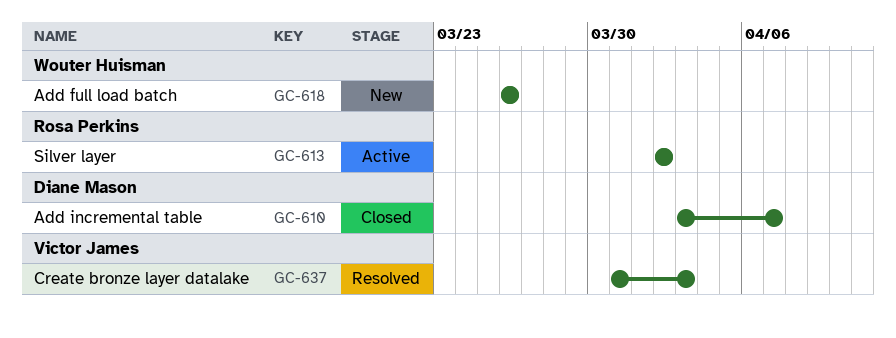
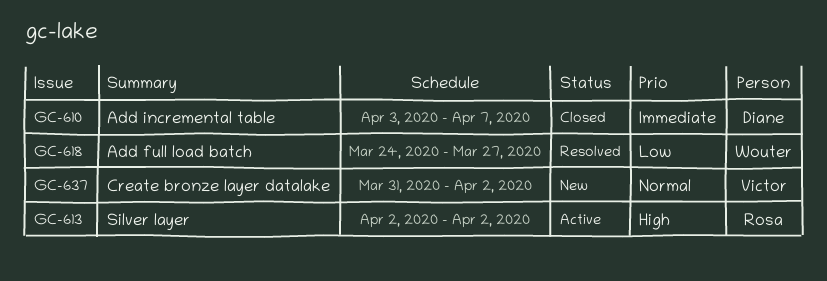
GC-618, status: New -> Resolved
GC-618, start: Mar 26 -> Mar 24
GC-618, due: Mar 26 -> Mar 27
GC-637, status: Resolved -> New
GC-637, due: Apr 3 -> Apr 2

